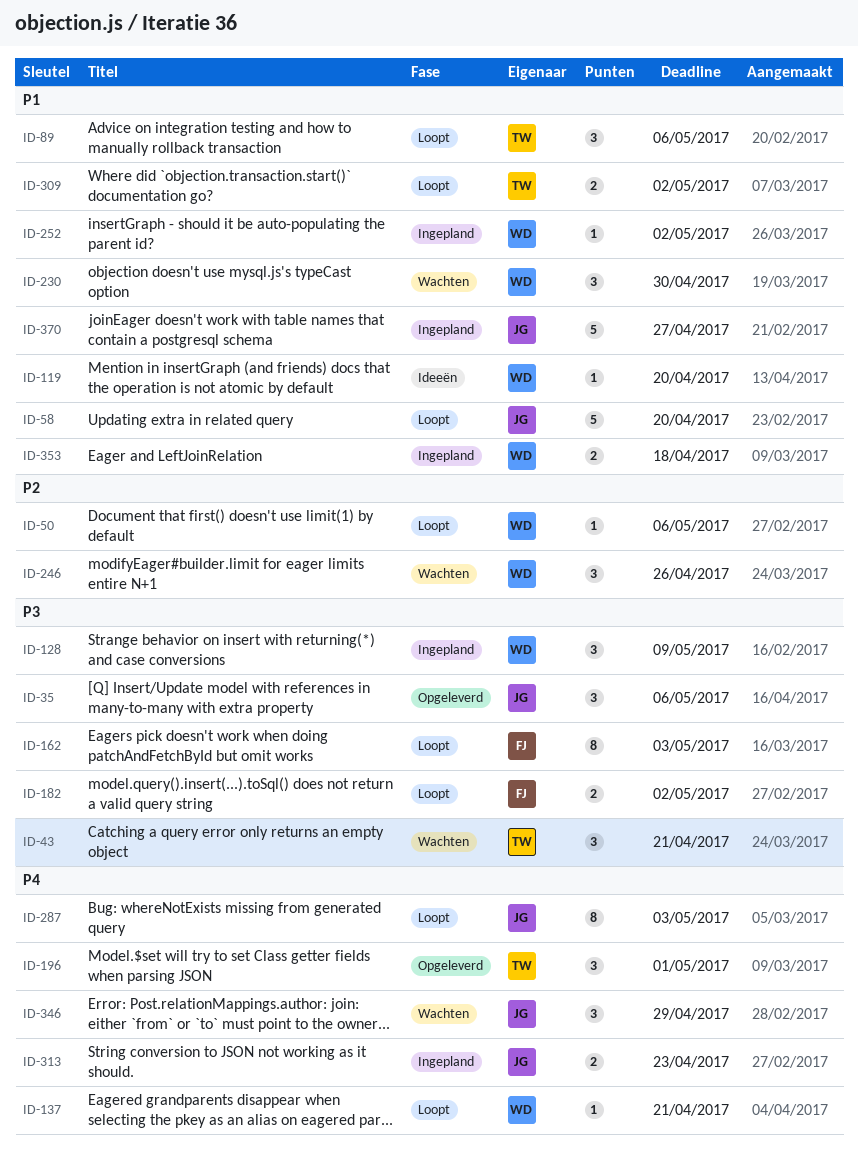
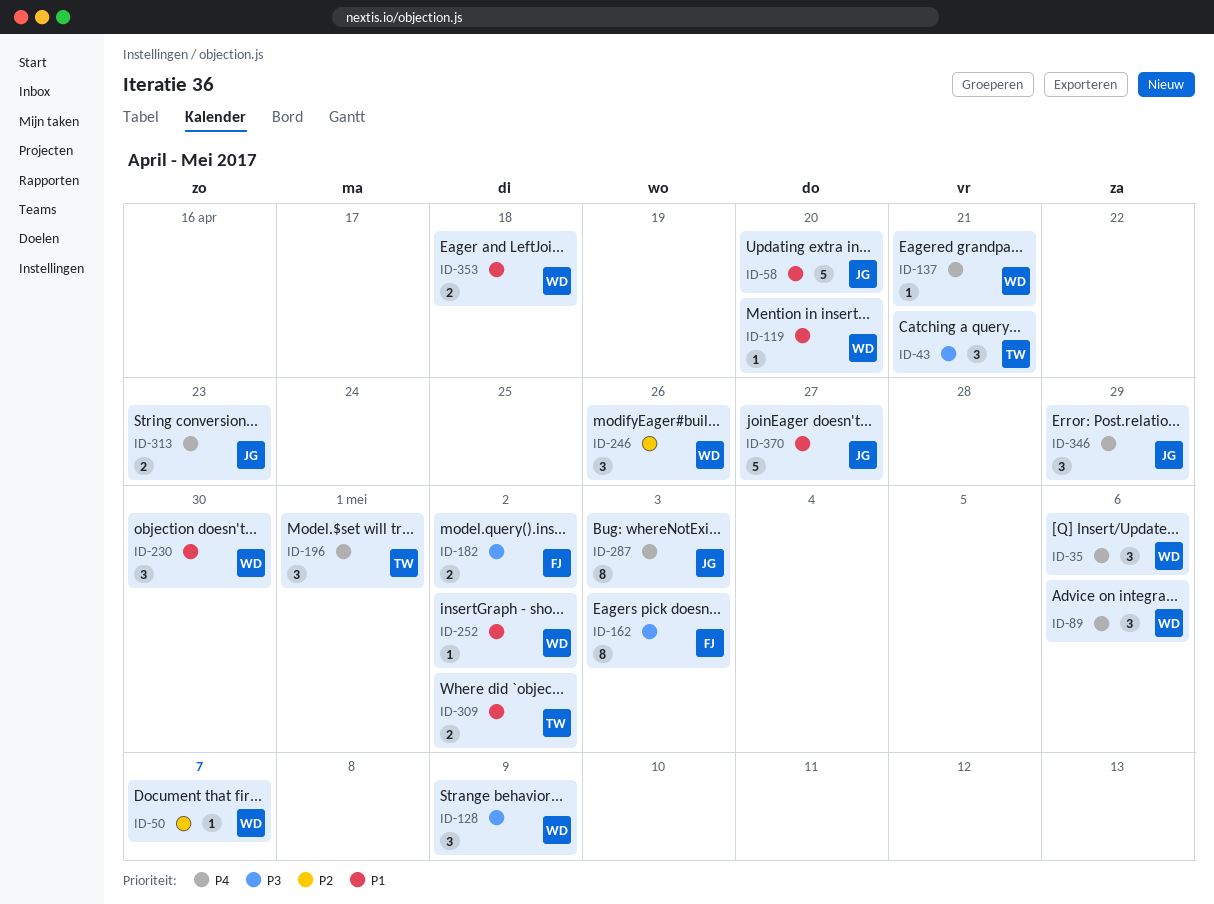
ID-35, owner: JG -> WD
ID-35, priority: P3 -> P4
ID-50, due: May 6 -> May 7
ID-89, owner: TW -> WD
ID-89, priority: P1 -> P4

